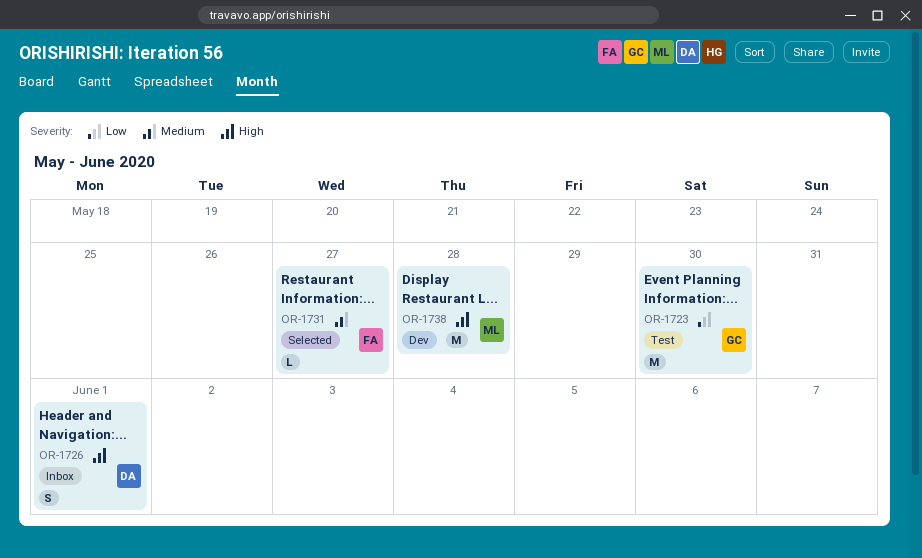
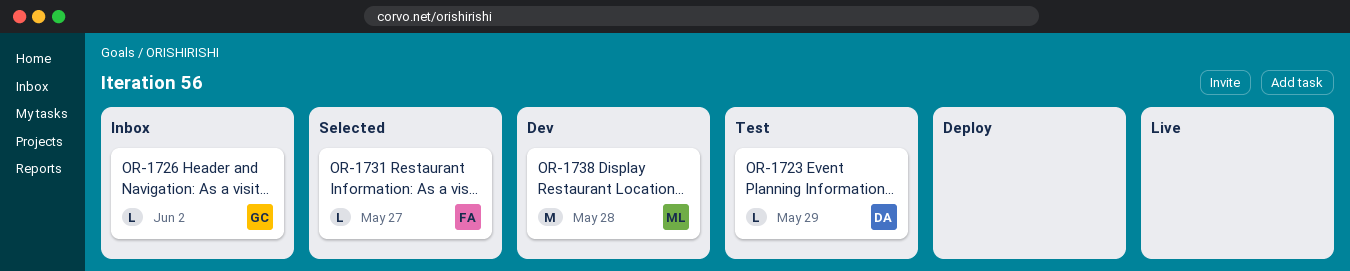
OR-1723, owner: GC -> DA
OR-1723, estimate: M -> L
OR-1723, due: May 30 -> May 29
OR-1726, owner: DA -> GC
OR-1726, estimate: S -> L
OR-1726, due: Jun 1 -> Jun 2

